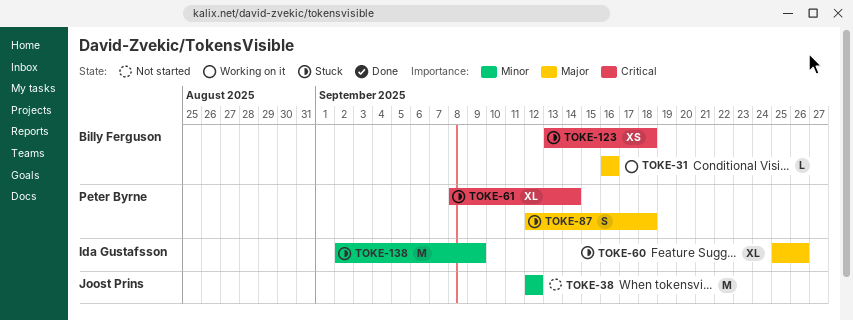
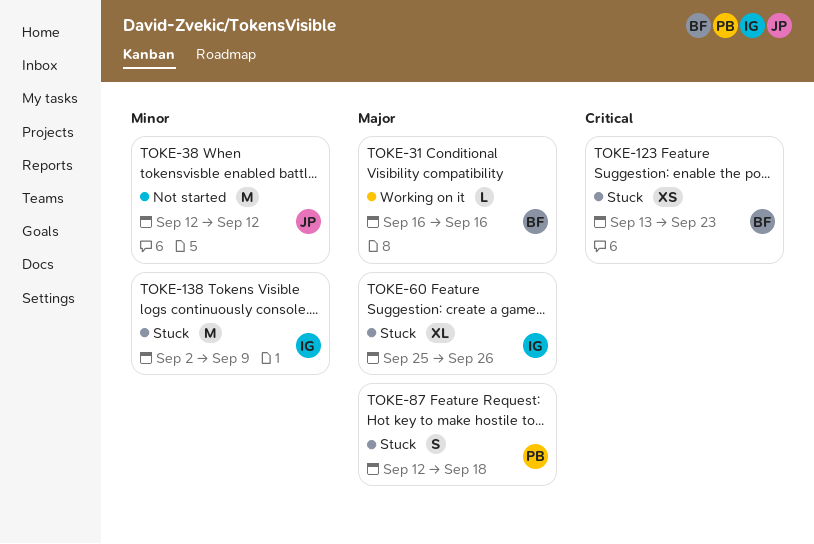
TOKE-61: present -> none
TOKE-123, due: Sep 18 -> Sep 23

